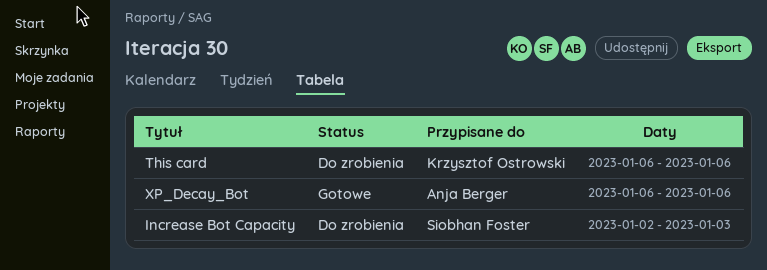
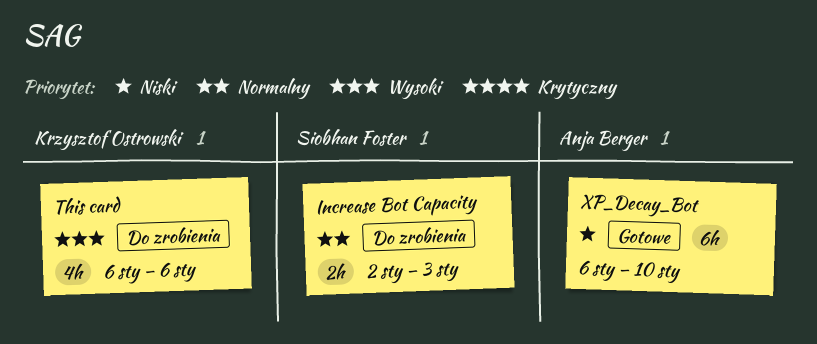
XP_Decay_Bot, due: Jan 6 -> Jan 10

